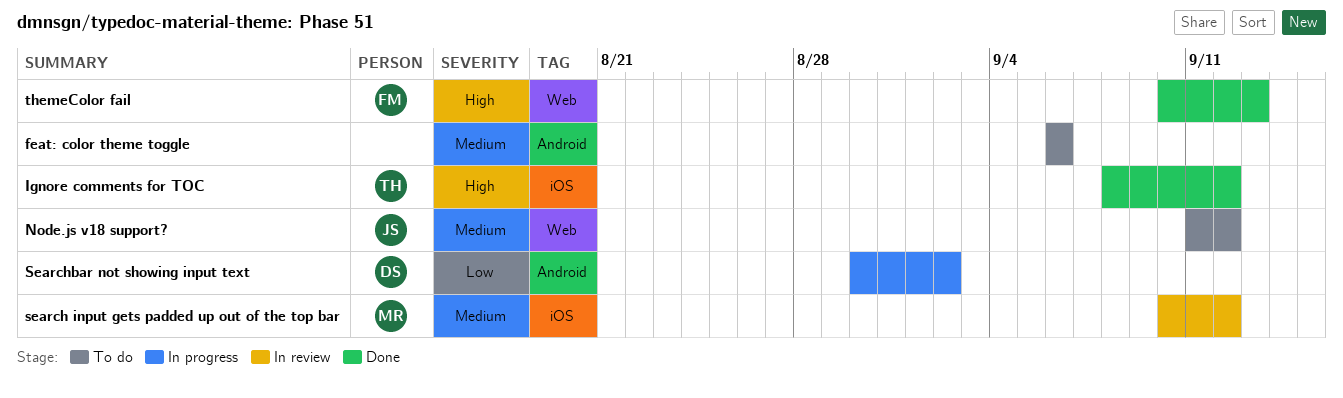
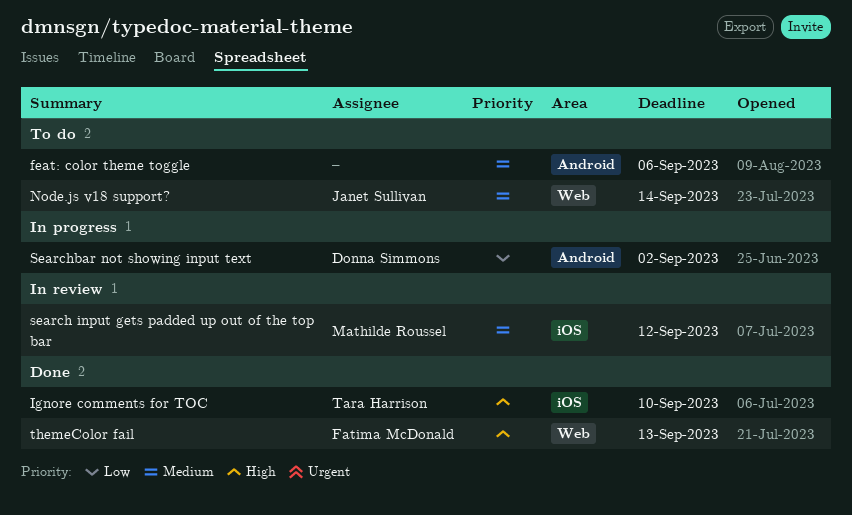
Ignore comments for TOC, due: Sep 12 -> Sep 10
Node.js v18 support?, due: Sep 12 -> Sep 14

